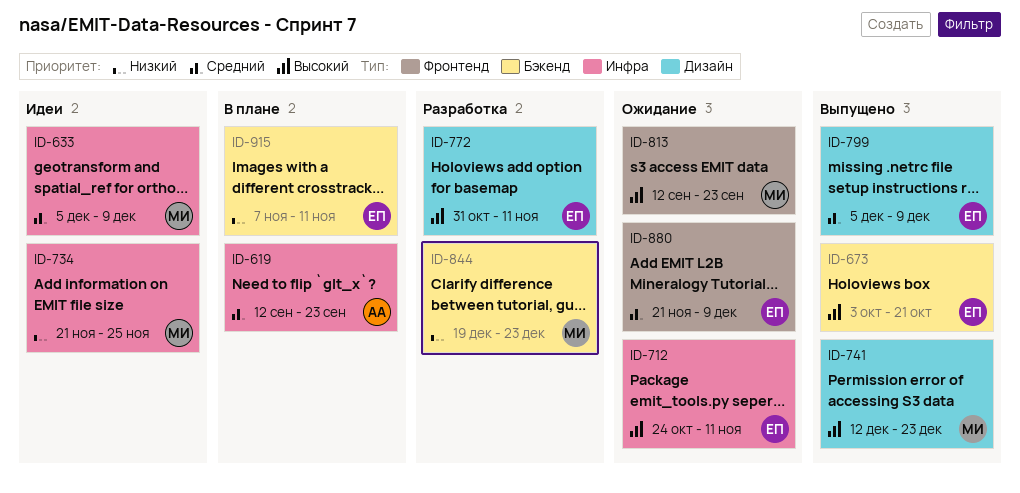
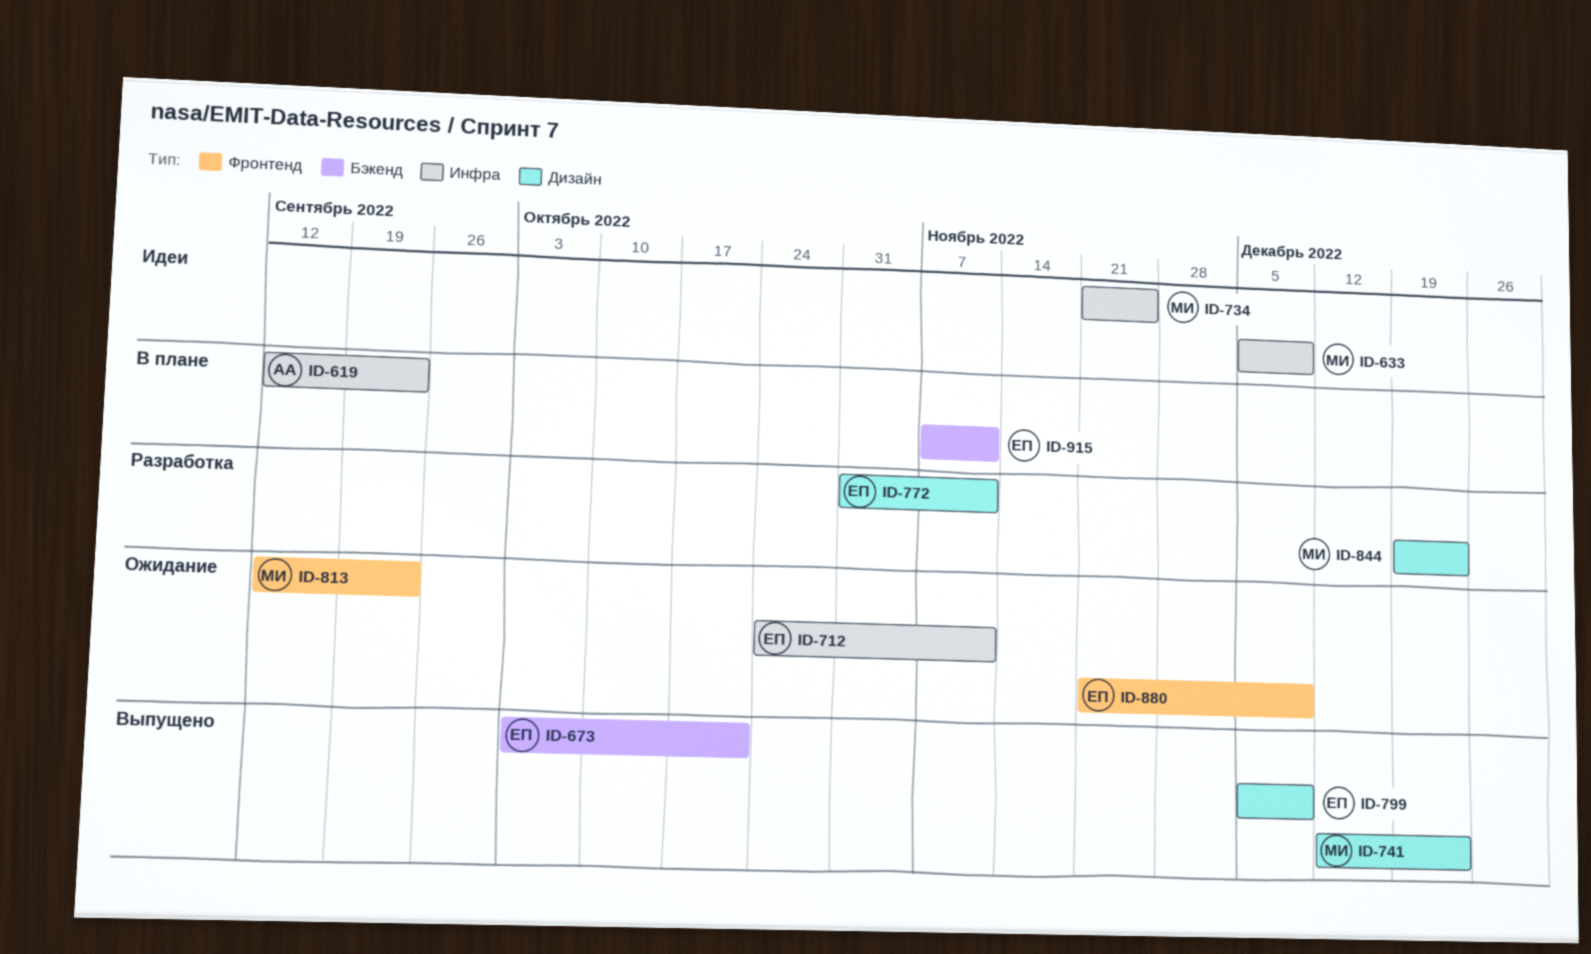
ID-844, label: Бэкенд -> Дизайн

